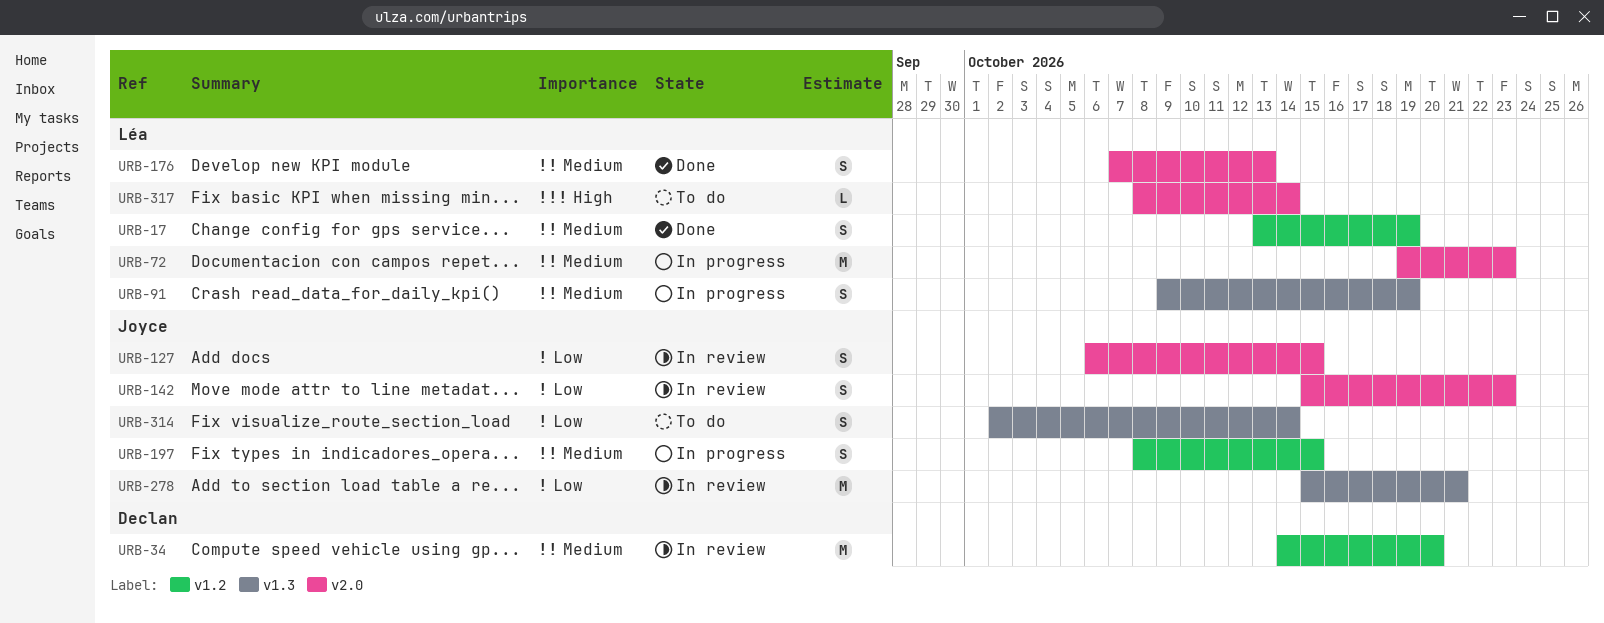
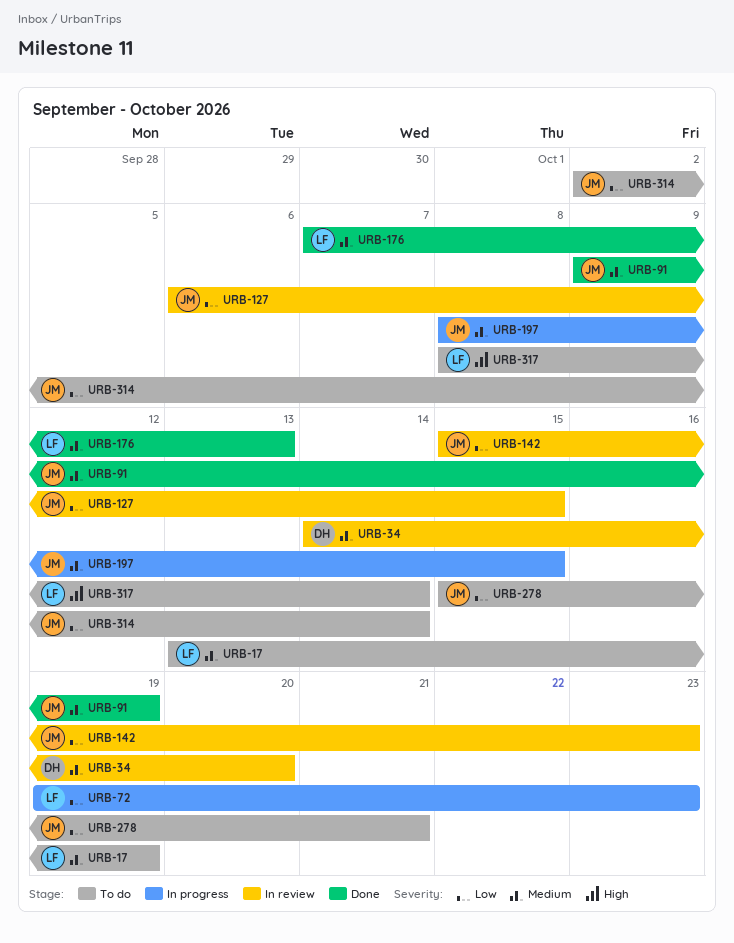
URB-17, status: Done -> To do
URB-72, priority: Medium -> Low
URB-91, status: In progress -> Done
URB-91, owner: Léa -> Joyce
URB-278, status: In review -> To do

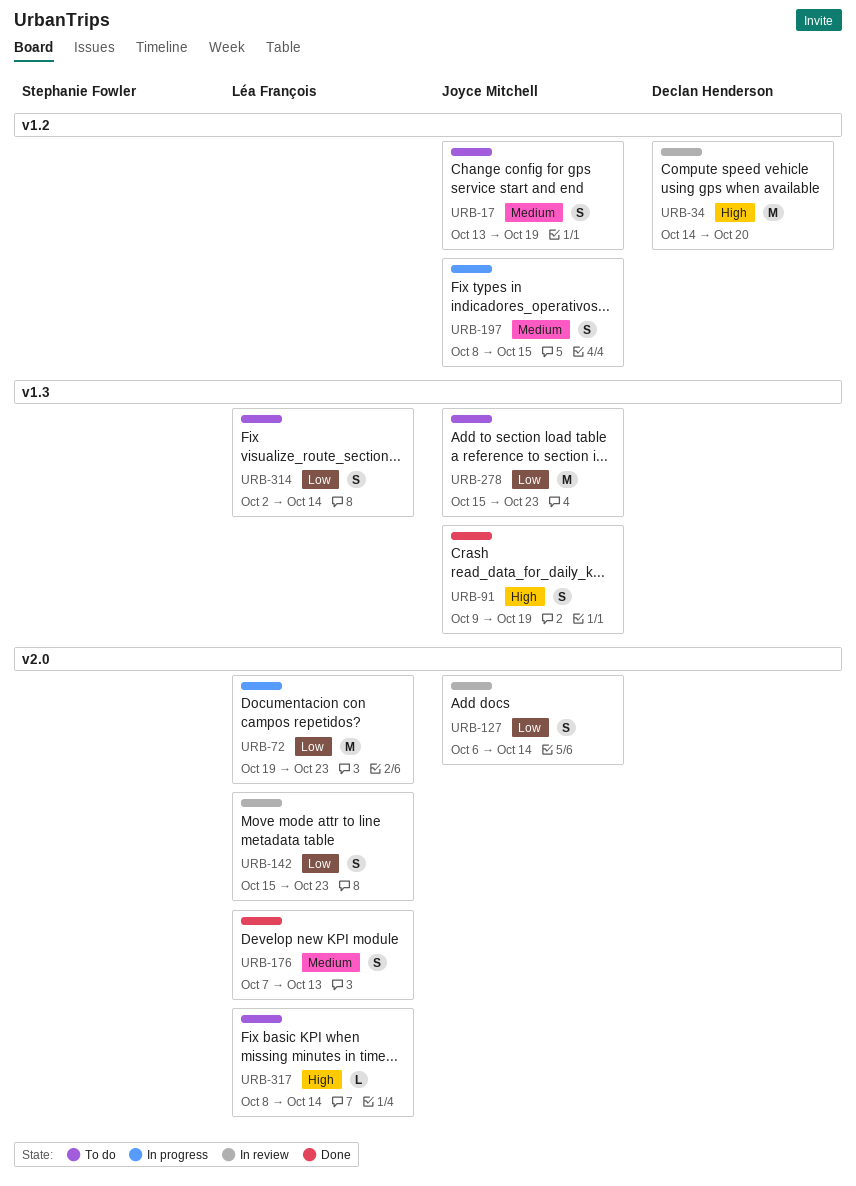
URB-17, owner: Léa François -> Joyce Mitchell
URB-34, priority: Medium -> High
URB-91, priority: Medium -> High
URB-127, due: Oct 15 -> Oct 14
URB-142, owner: Joyce Mitchell -> Léa François
URB-278, due: Oct 21 -> Oct 23
URB-314, owner: Joyce Mitchell -> Léa François

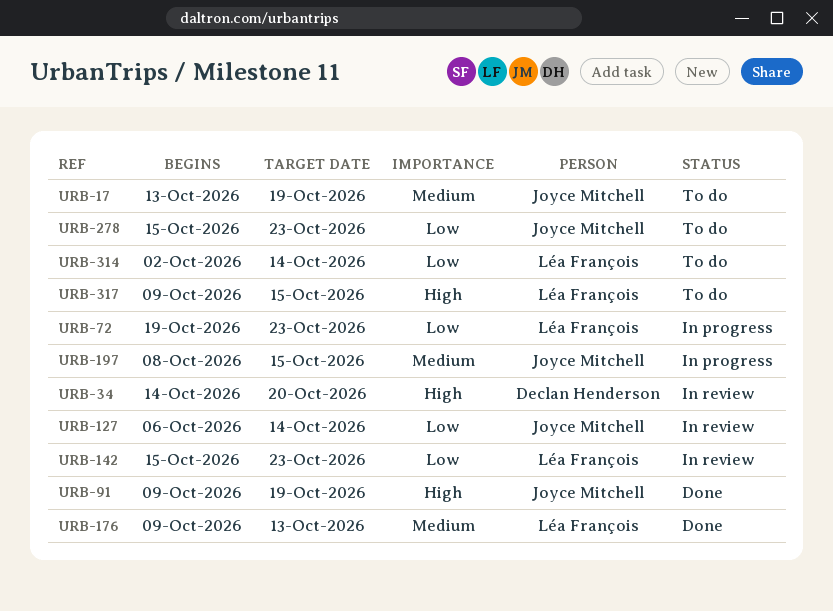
URB-176, start: Oct 7 -> Oct 9
URB-317, start: Oct 8 -> Oct 9
URB-317, due: Oct 14 -> Oct 15

